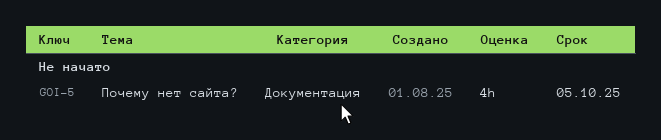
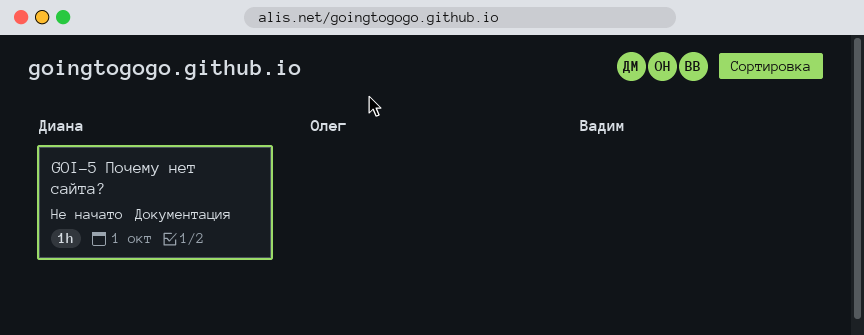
GOI-5, estimate: 4h -> 1h
GOI-5, due: Oct 5 -> Oct 1

